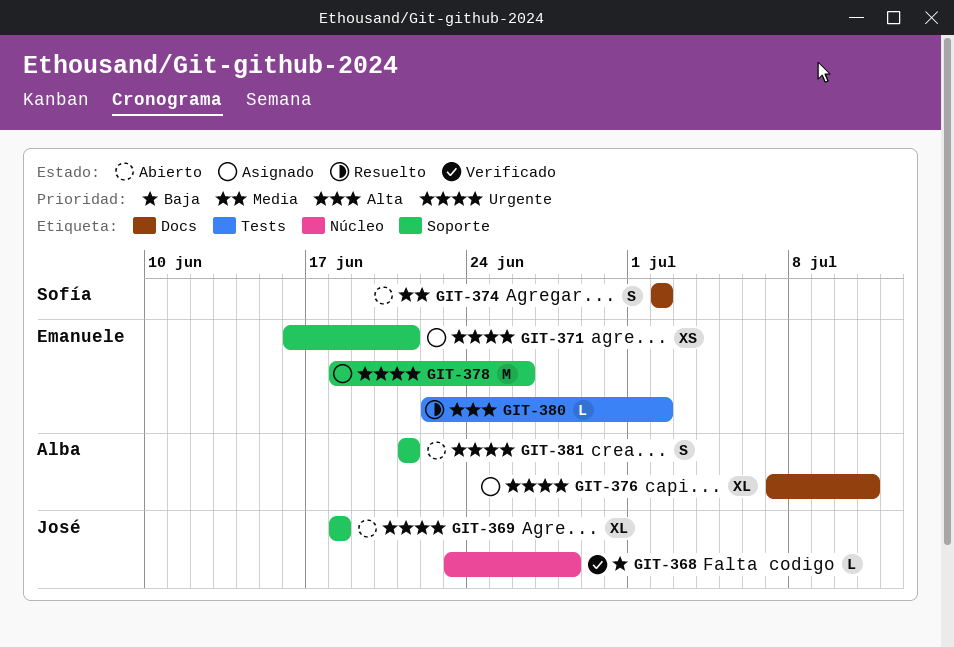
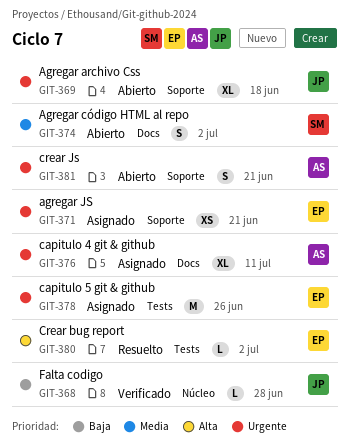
GIT-378, label: Soporte -> Tests

